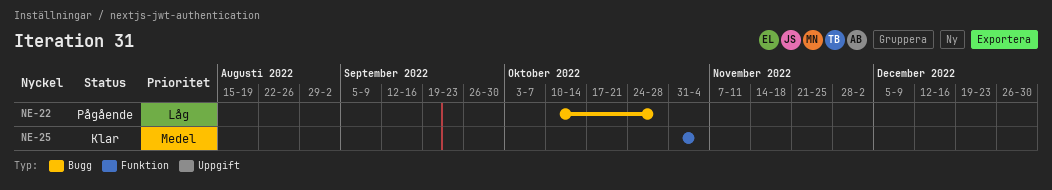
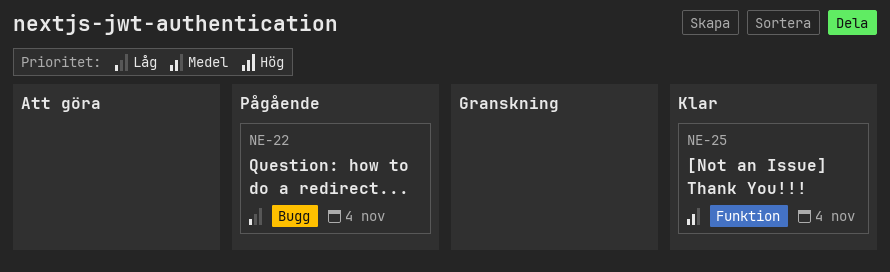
NE-22, due: Oct 28 -> Nov 4

